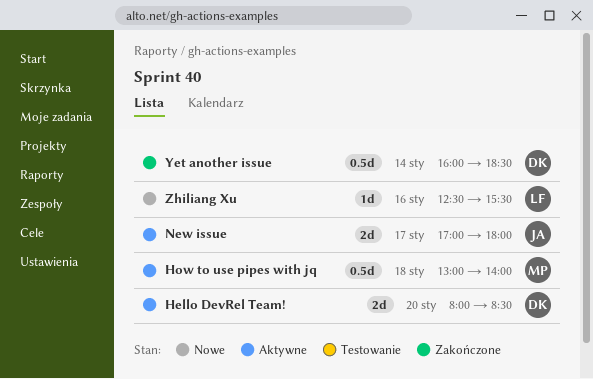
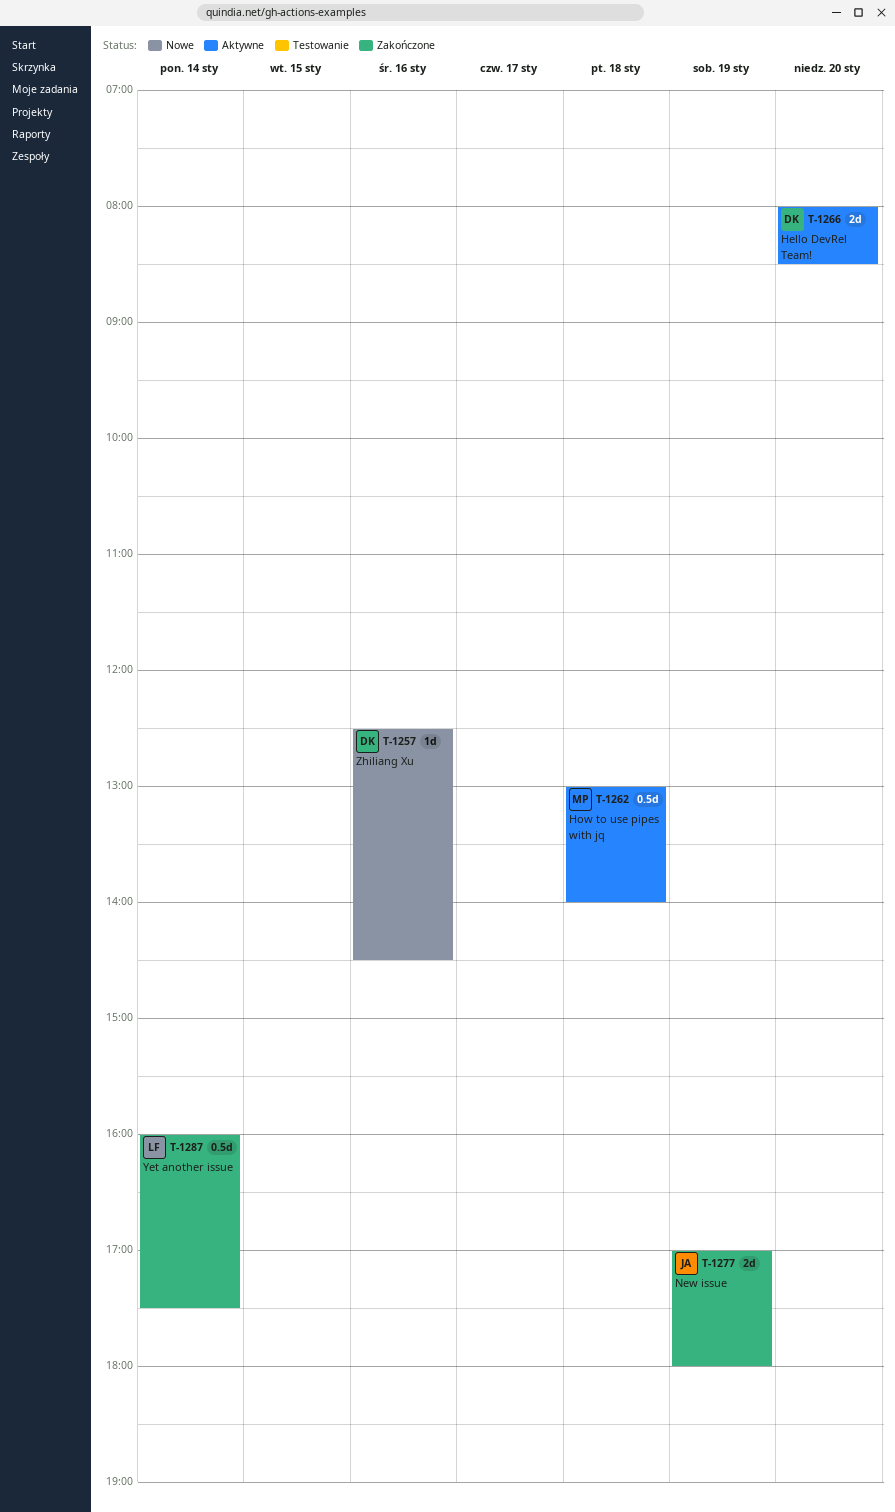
New issue, status: Aktywne -> Zakończone
New issue, day: Jan 17 -> Jan 19
Yet another issue, owner: DK -> LF
Yet another issue, ends: 18:30 -> 17:30
Zhiliang Xu, owner: LF -> DK
Zhiliang Xu, ends: 15:30 -> 14:30

